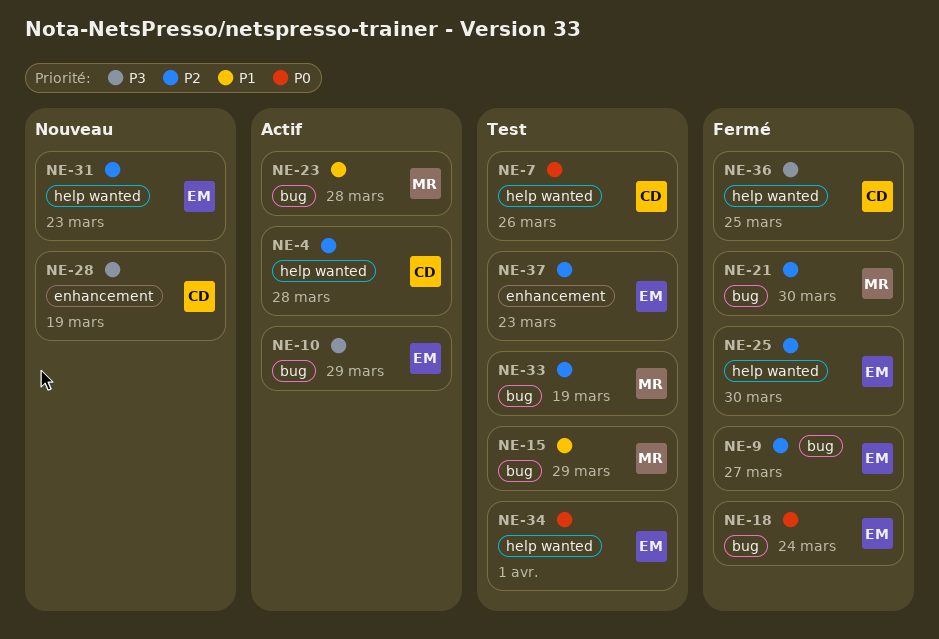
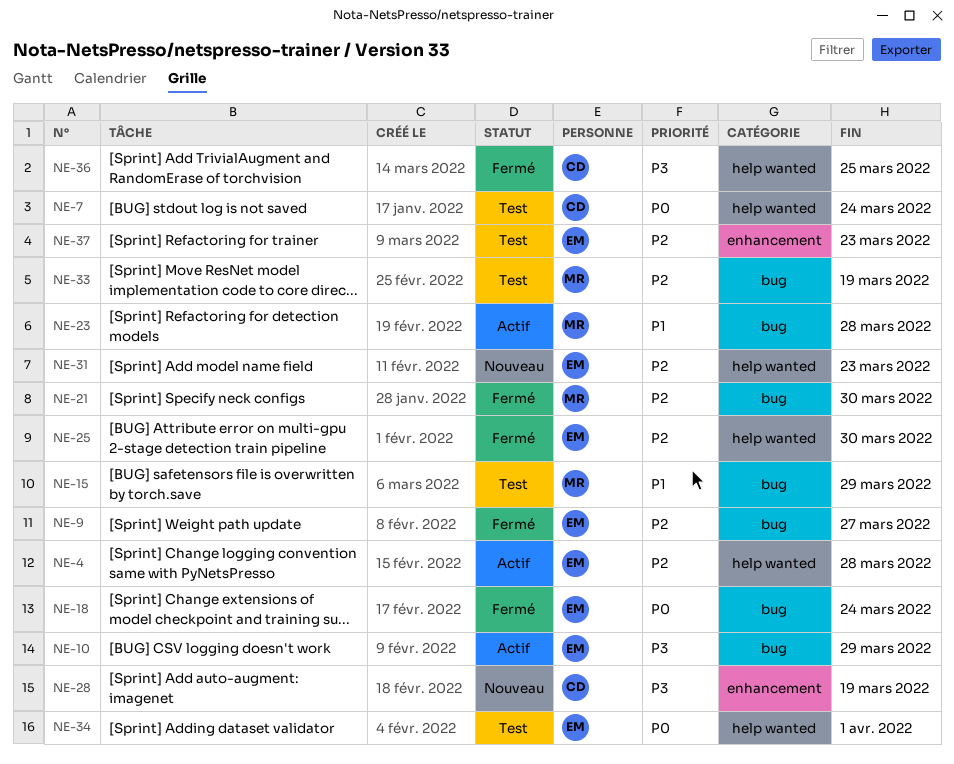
NE-4, owner: CD -> EM
NE-7, due: Mar 26 -> Mar 24

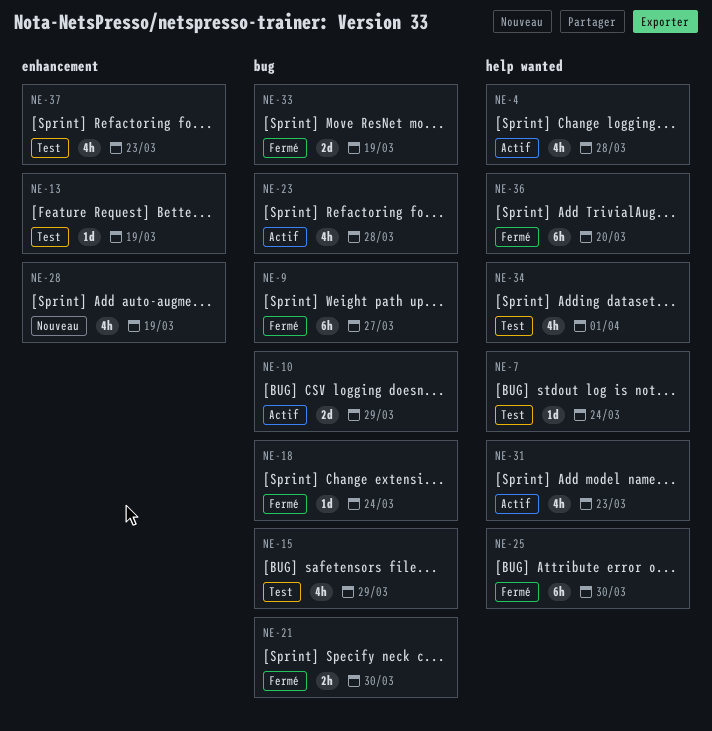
NE-13: none -> present
NE-31, status: Nouveau -> Actif
NE-33, status: Test -> Fermé
NE-36, due: Mar 25 -> Mar 20

